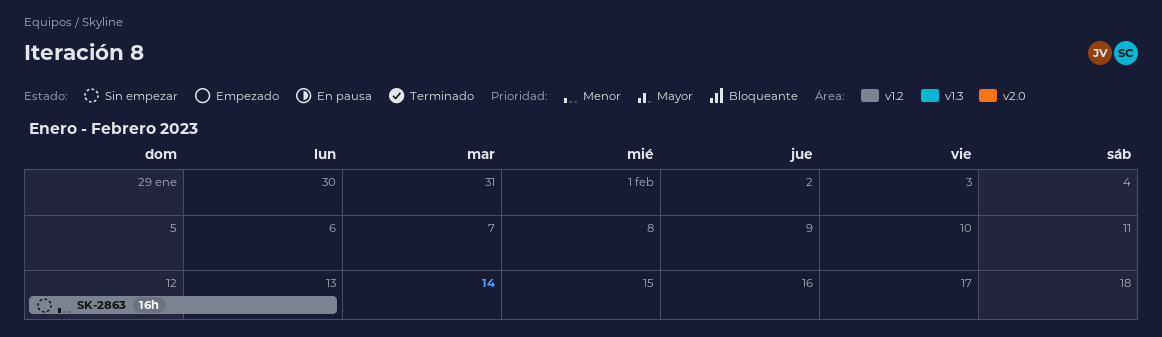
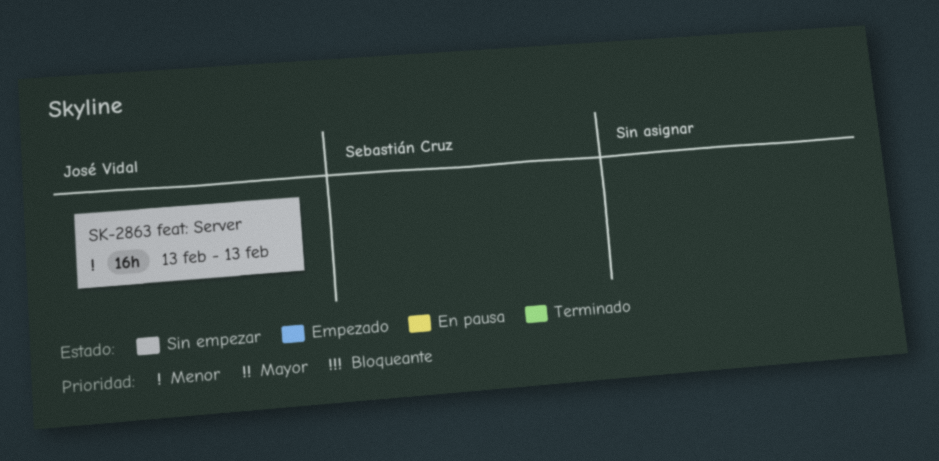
SK-2863, start: Feb 12 -> Feb 13

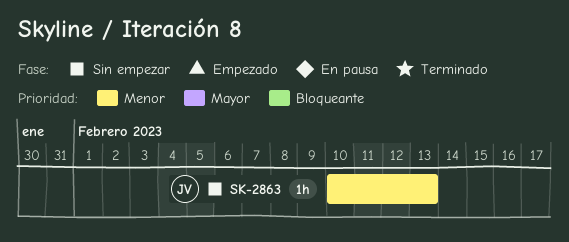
SK-2863, estimate: 16h -> 1h
SK-2863, start: Feb 13 -> Feb 10

